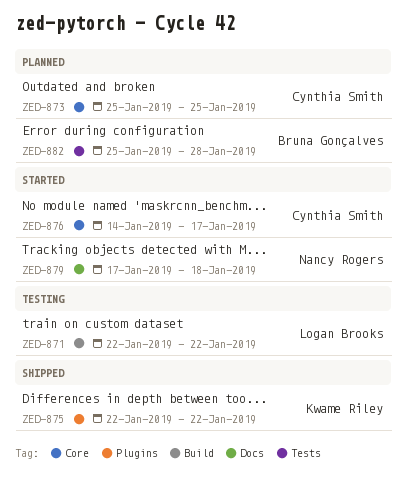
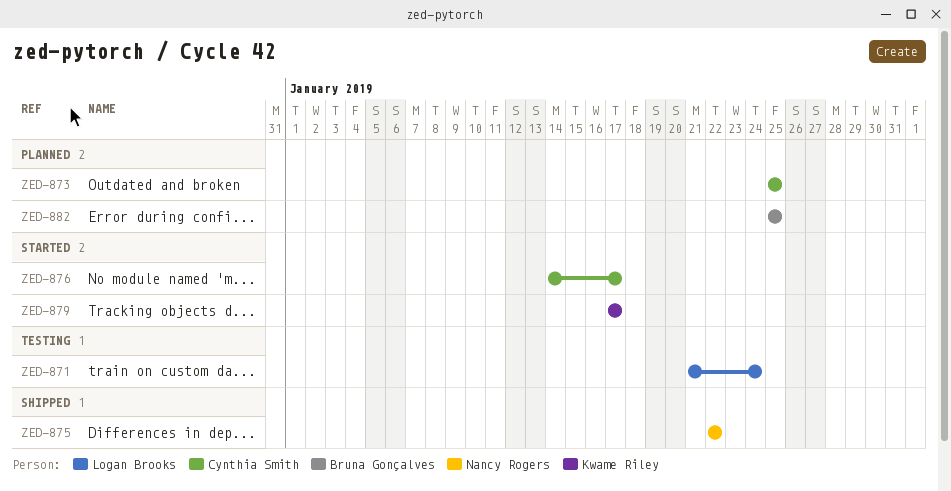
ZED-871, start: Jan 22 -> Jan 21
ZED-871, due: Jan 22 -> Jan 24
ZED-875, owner: Kwame Riley -> Nancy Rogers
ZED-879, owner: Nancy Rogers -> Kwame Riley
ZED-879, due: Jan 18 -> Jan 17
ZED-882, due: Jan 28 -> Jan 25

